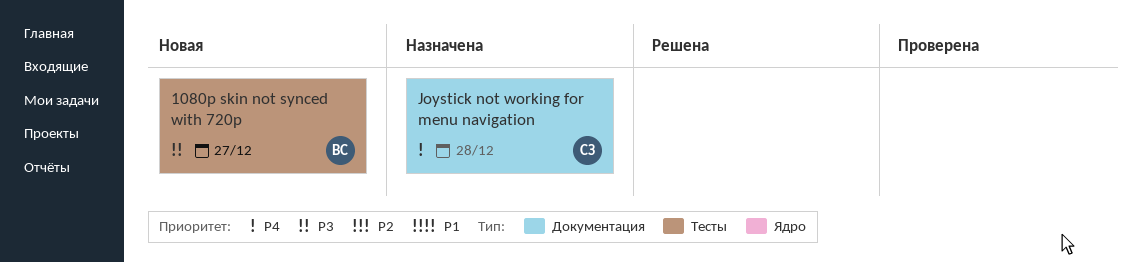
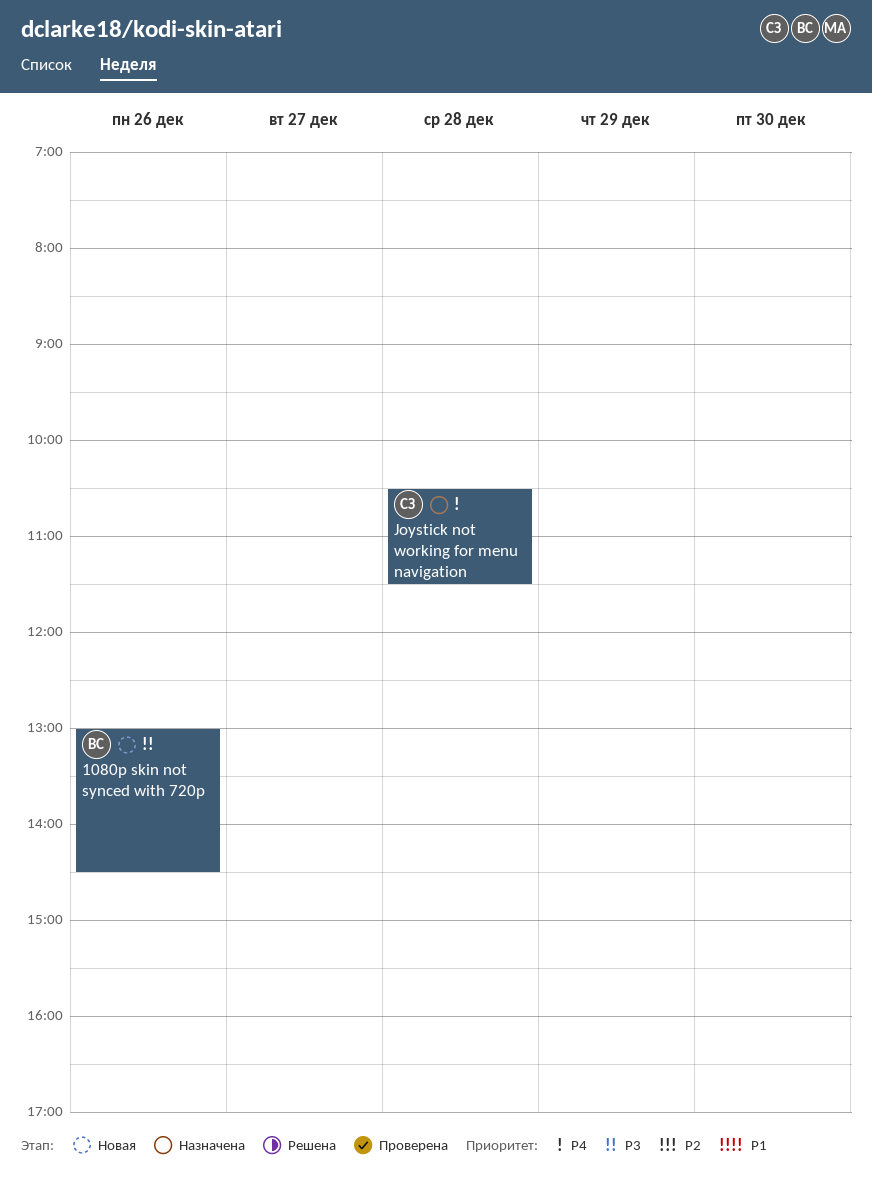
1080p skin not synced with 720p, day: Dec 27 -> Dec 26

